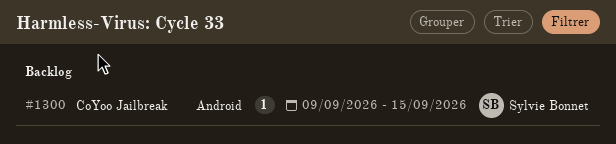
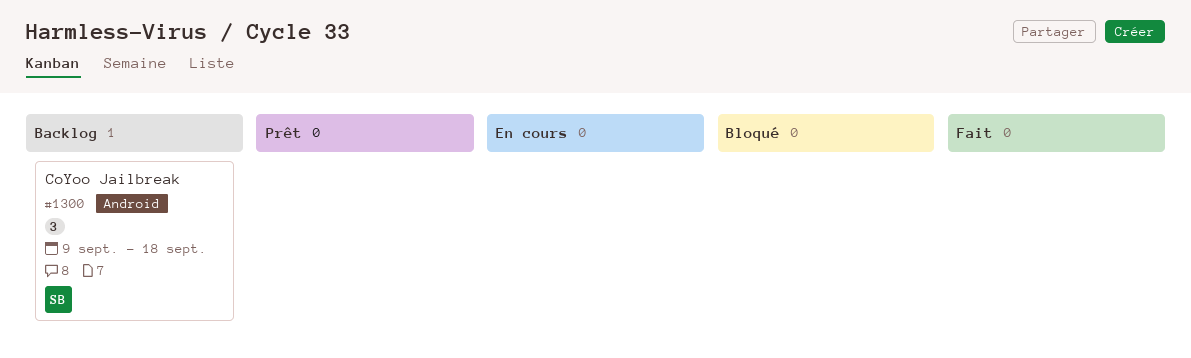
#1300, estimate: 1 -> 3
#1300, due: Sep 15 -> Sep 18

